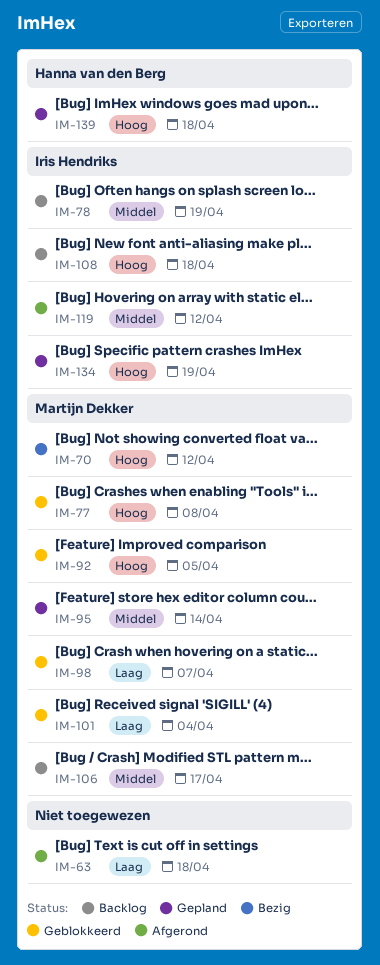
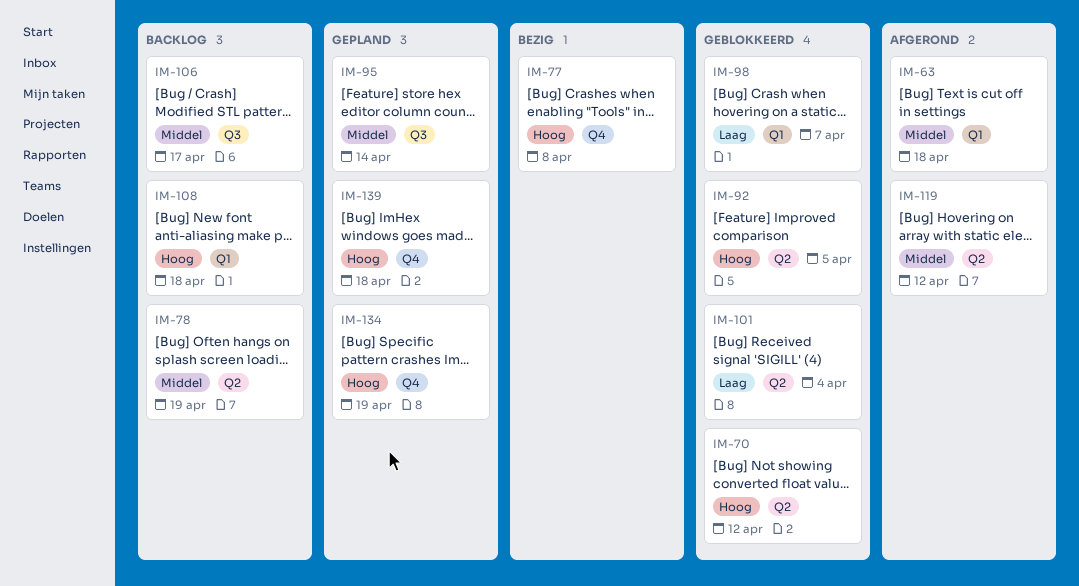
IM-63, priority: Laag -> Middel
IM-70, status: Bezig -> Geblokkeerd
IM-77, status: Geblokkeerd -> Bezig

